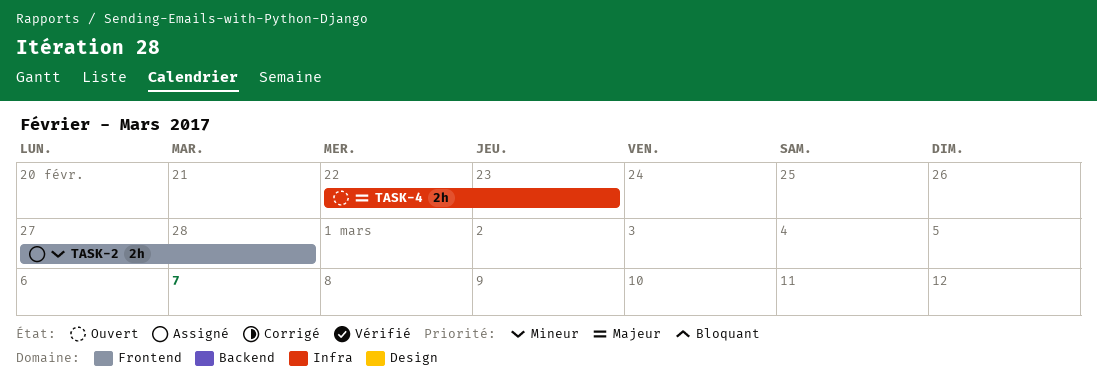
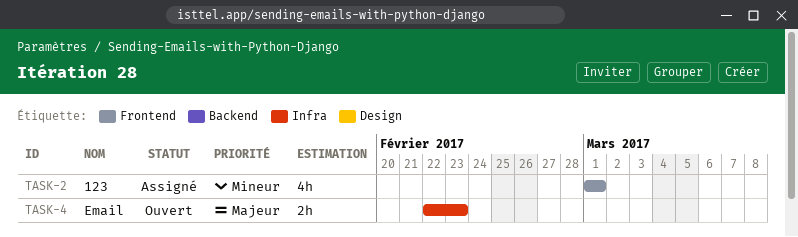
TASK-2, estimate: 2h -> 4h
TASK-2, start: Feb 27 -> Mar 1
TASK-2, due: Feb 28 -> Mar 1

